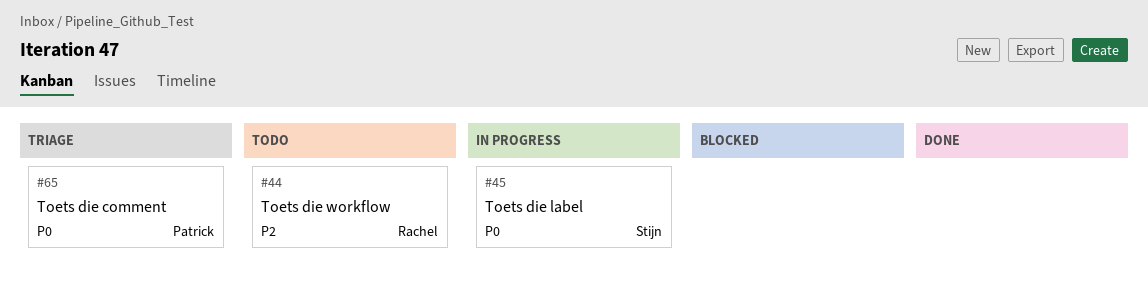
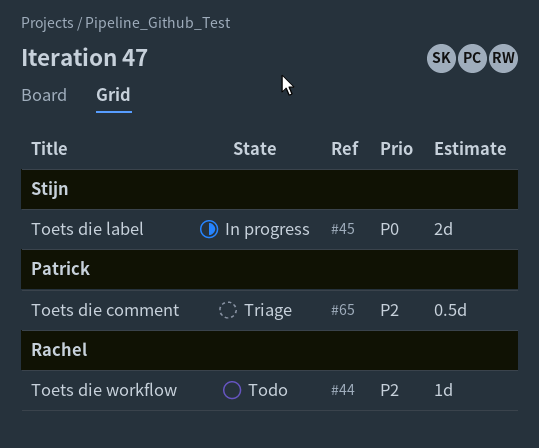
#65, priority: P0 -> P2

